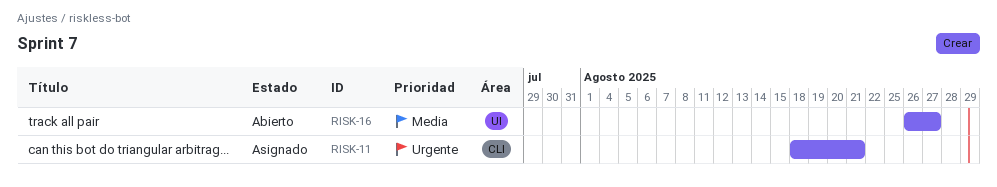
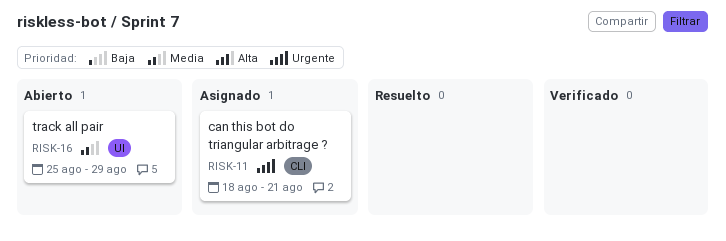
RISK-16, start: Aug 26 -> Aug 25
RISK-16, due: Aug 27 -> Aug 29

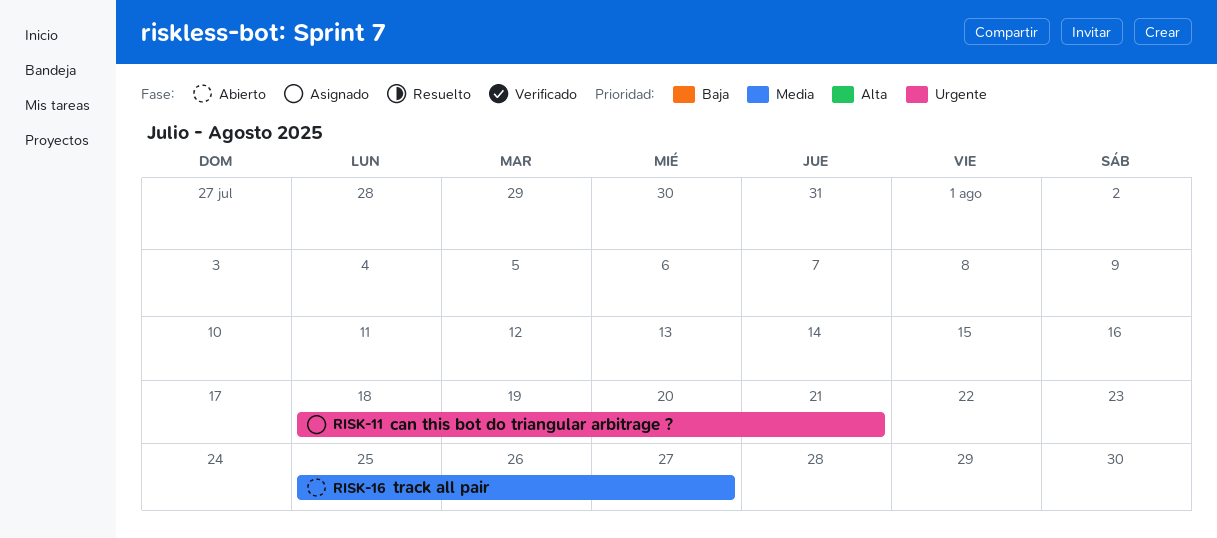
RISK-16, due: Aug 29 -> Aug 27

